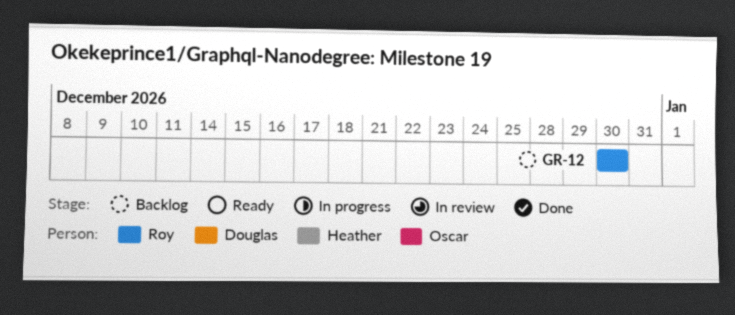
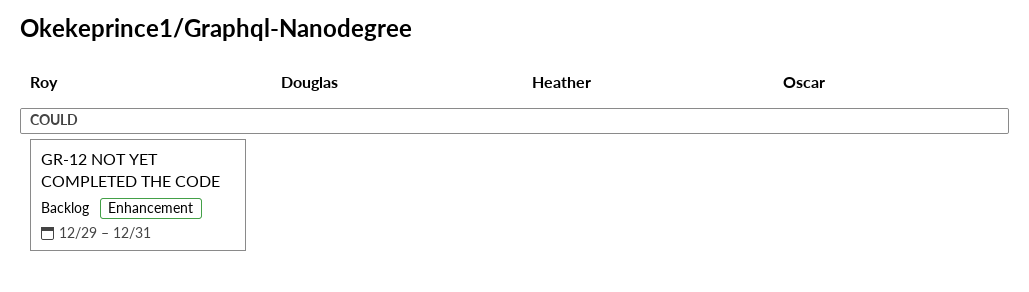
GR-12, start: Dec 30 -> Dec 29
GR-12, due: Dec 30 -> Dec 31

